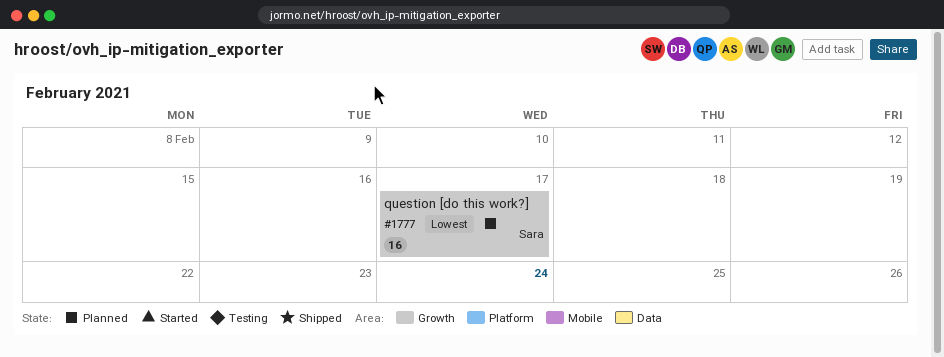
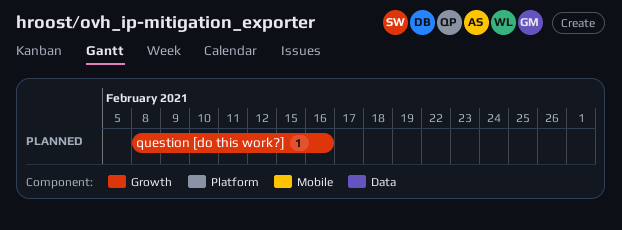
question [do this work?], estimate: 16 -> 1
question [do this work?], due: Feb 17 -> Feb 16

